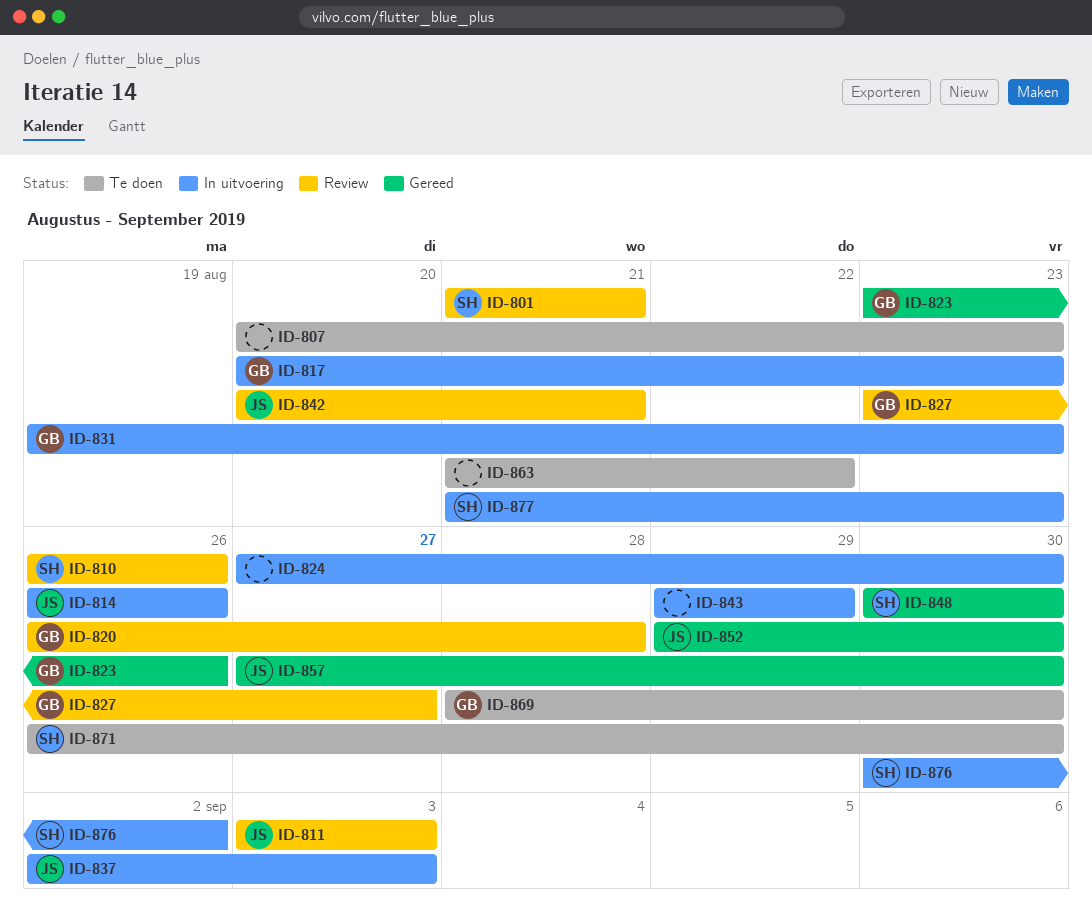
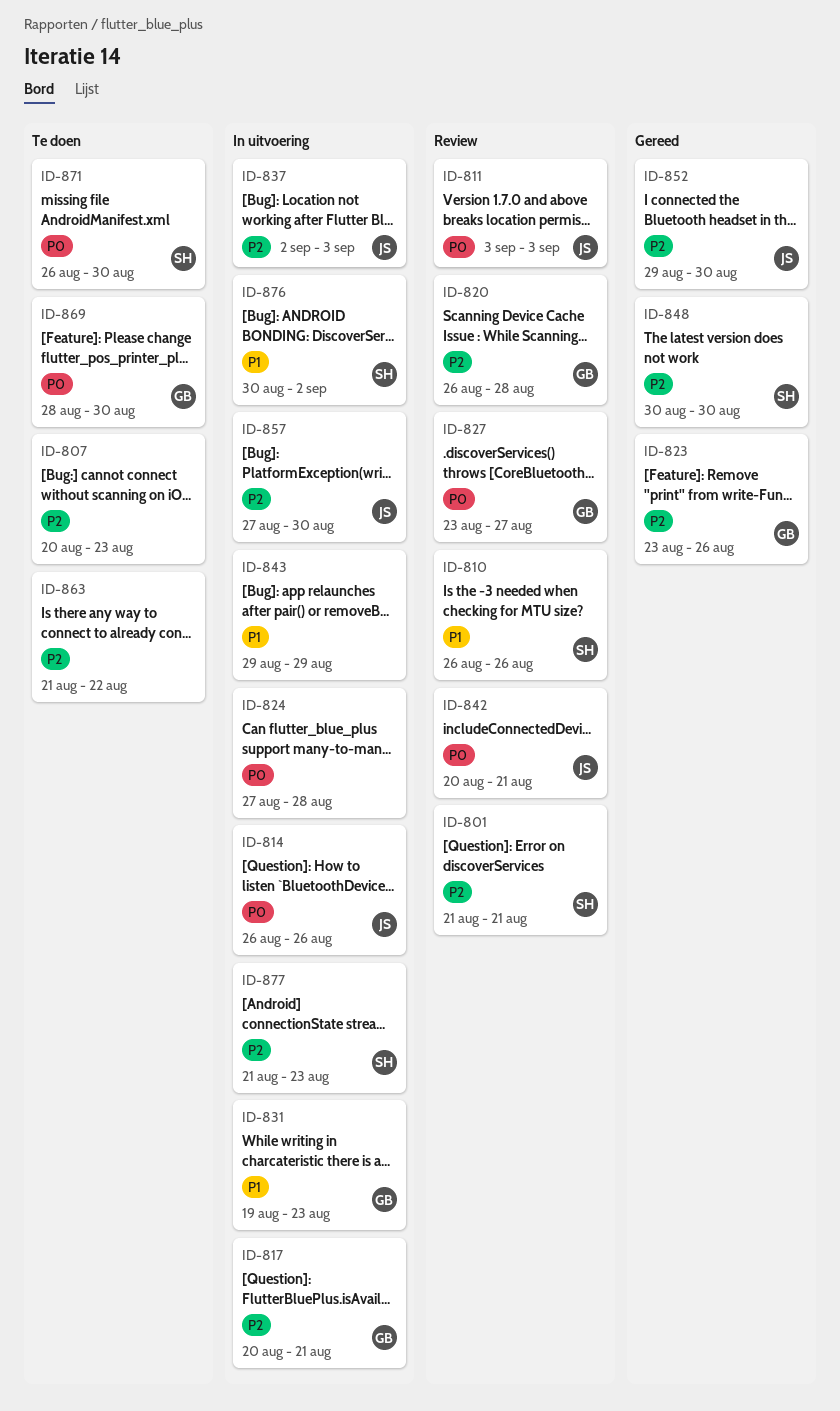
ID-817, due: Aug 23 -> Aug 21
ID-824, due: Aug 30 -> Aug 28
ID-857, status: Gereed -> In uitvoering

